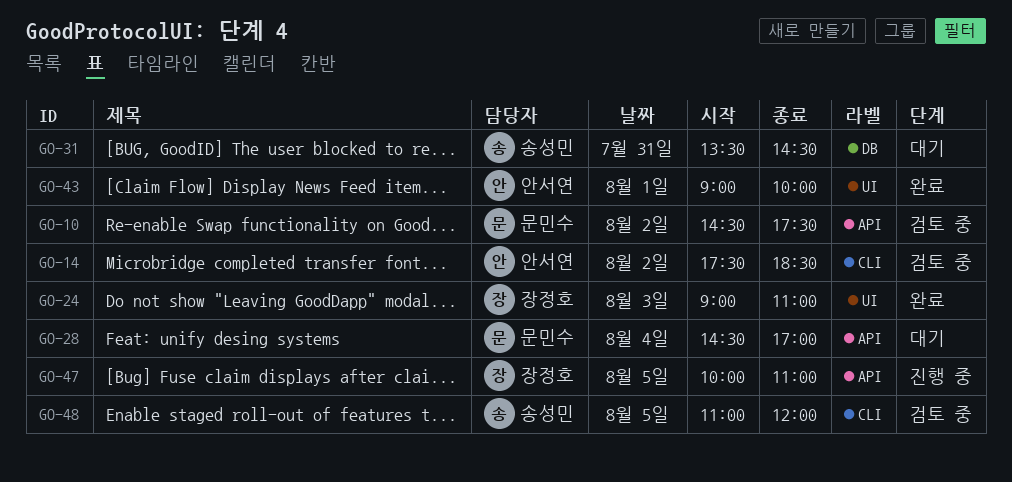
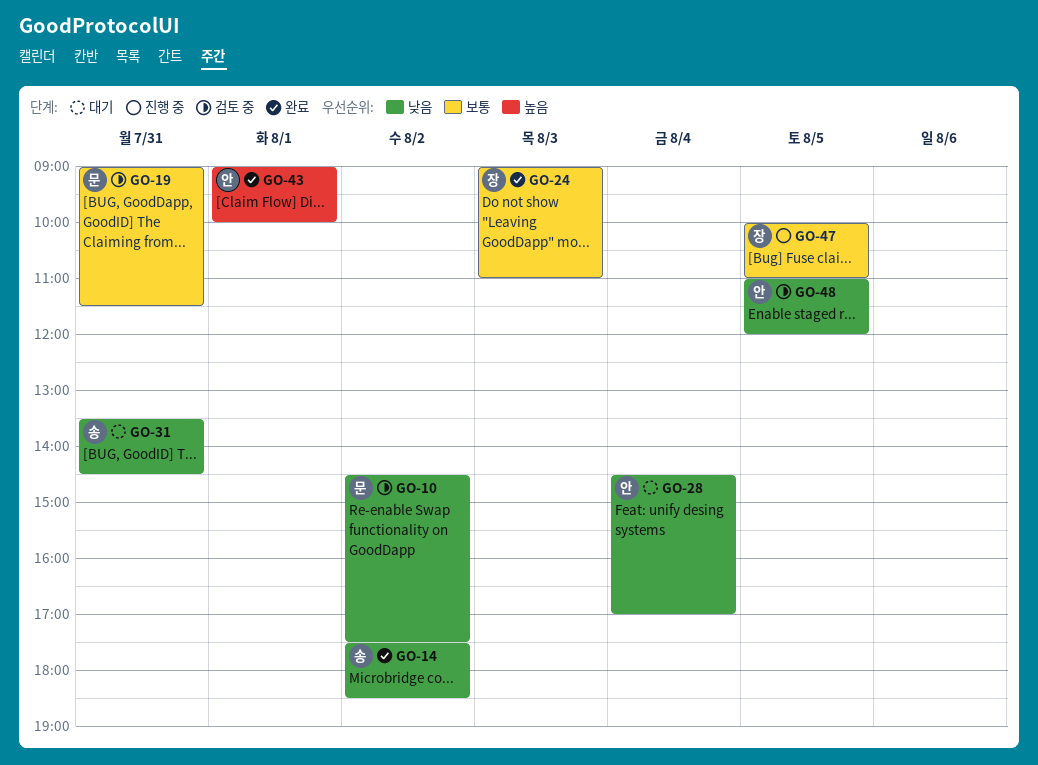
GO-14, status: 검토 중 -> 완료
GO-14, owner: 안서연 -> 송성민
GO-19: none -> present
GO-28, owner: 문민수 -> 안서연
GO-48, owner: 송성민 -> 안서연

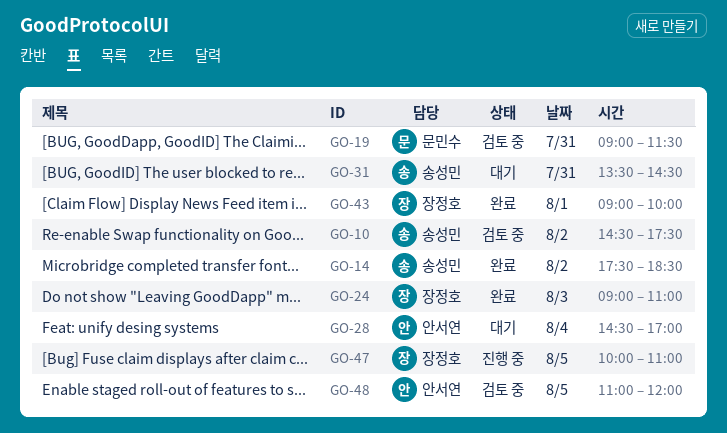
GO-10, owner: 문민수 -> 송성민
GO-43, owner: 안서연 -> 장정호

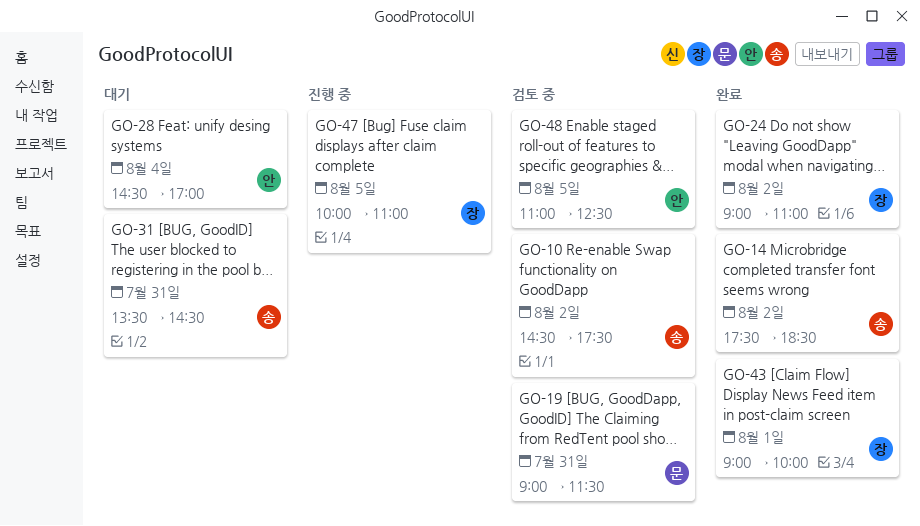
GO-24, day: Aug 3 -> Aug 2
GO-48, ends: 12:00 -> 12:30

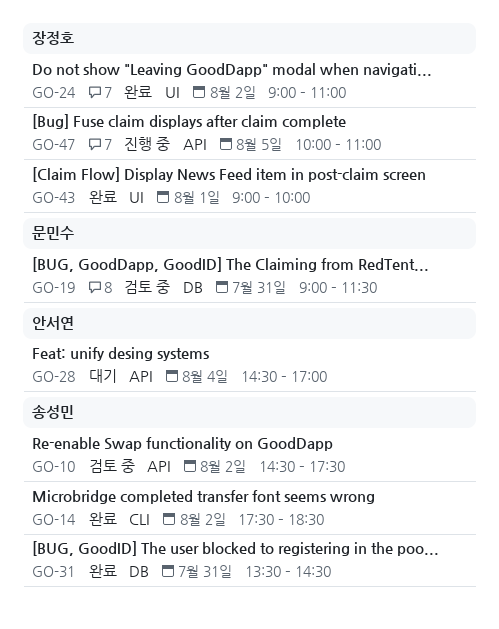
GO-31, status: 대기 -> 완료
GO-48: present -> none

